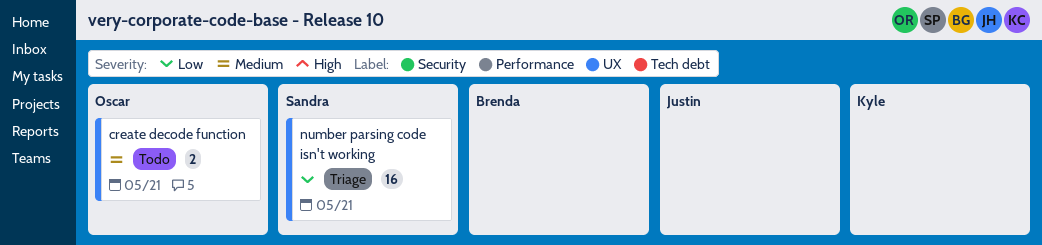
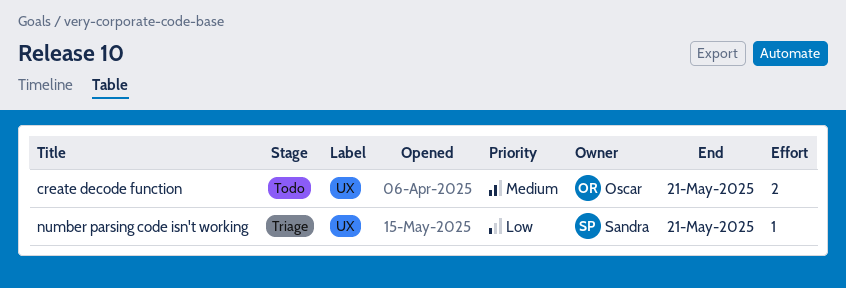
number parsing code isn't working, estimate: 16 -> 1

